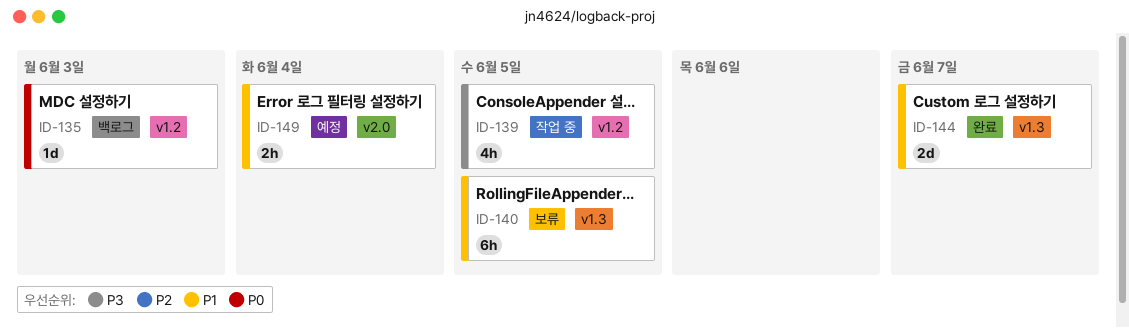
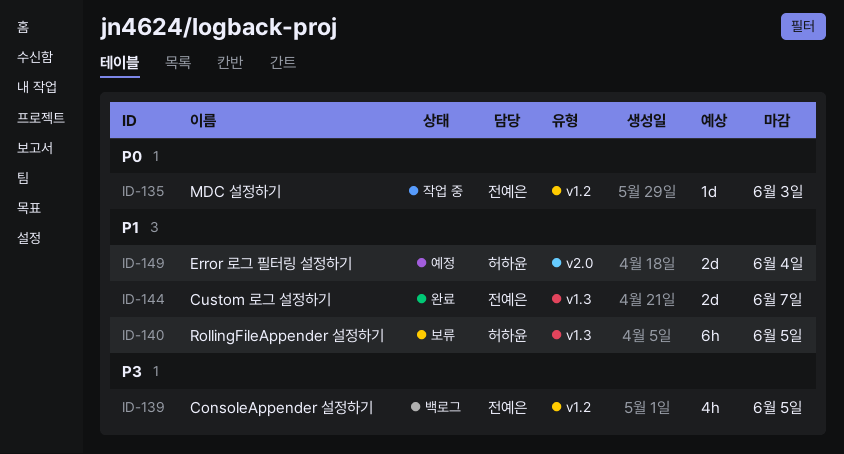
ID-135, status: 백로그 -> 작업 중
ID-139, status: 작업 중 -> 백로그
ID-149, estimate: 2h -> 2d

